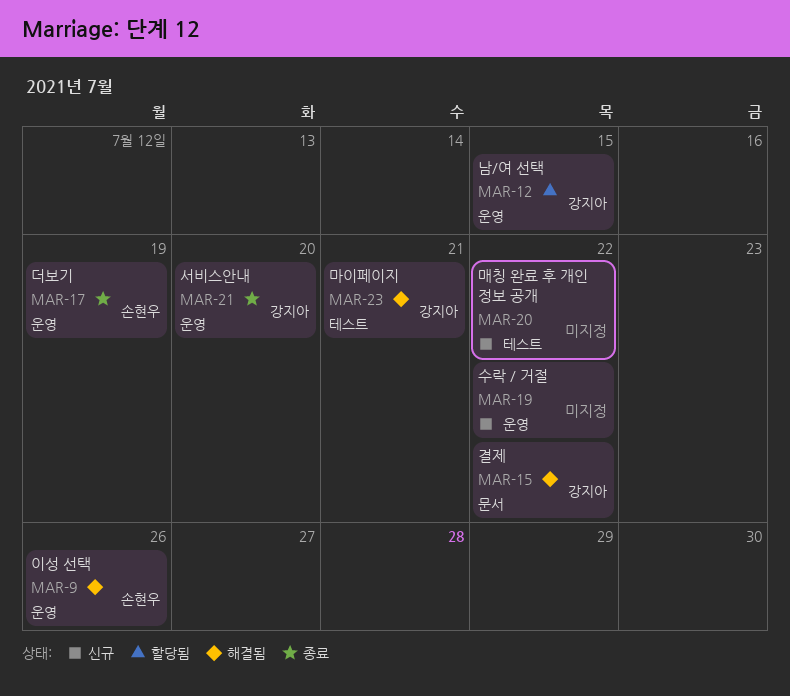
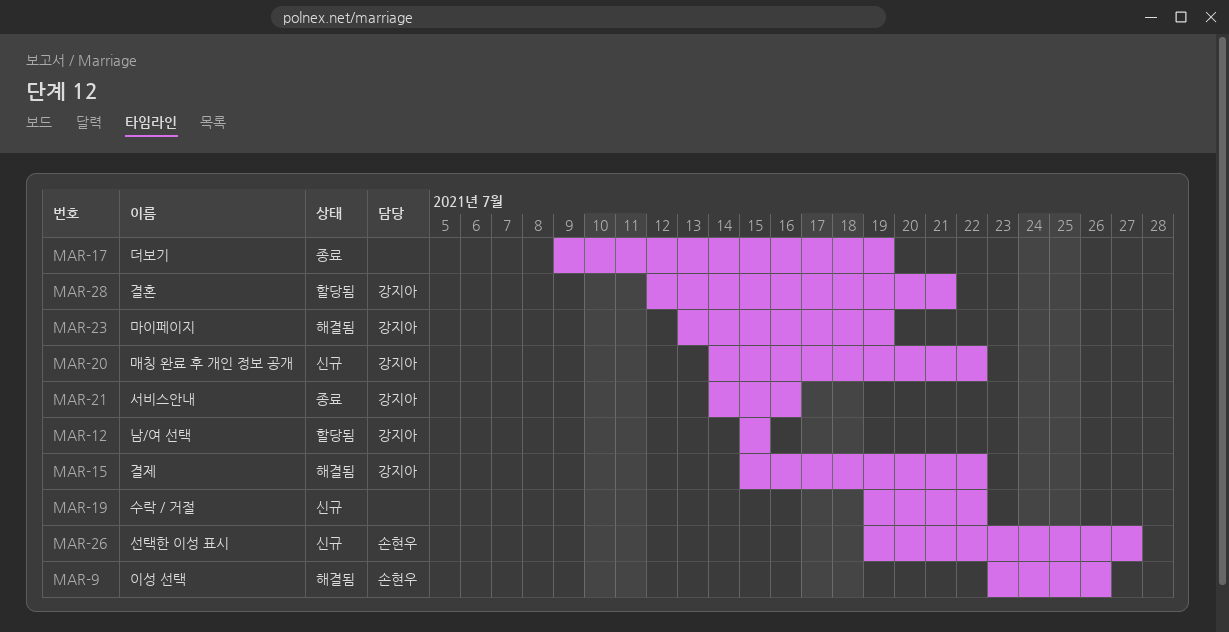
MAR-17, owner: 손현우 -> none
MAR-20, owner: none -> 강지아
MAR-21, due: Jul 20 -> Jul 16
MAR-23, due: Jul 21 -> Jul 19
MAR-26: none -> present
MAR-28: none -> present

